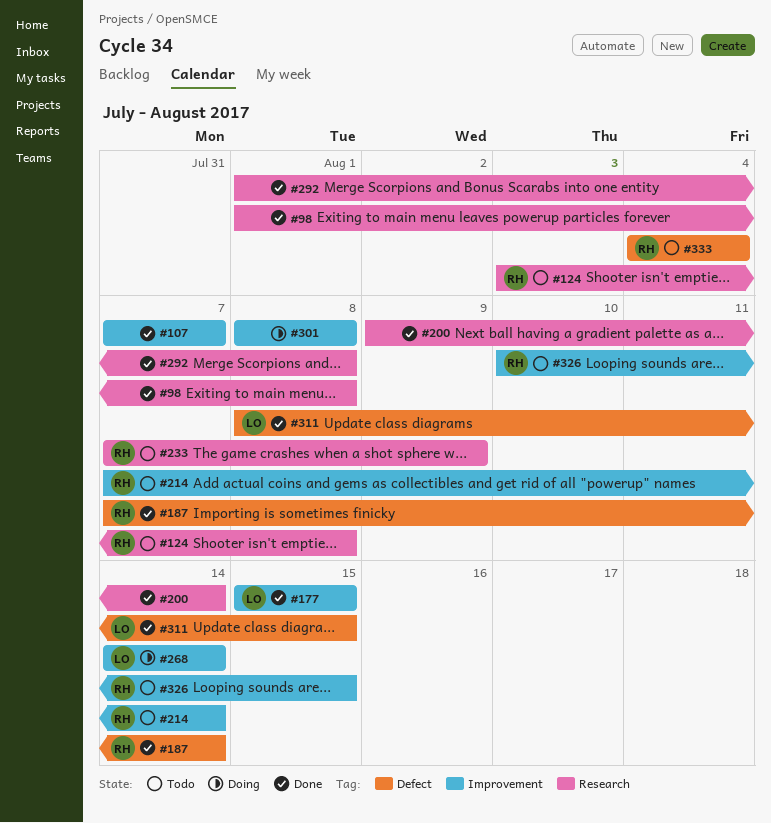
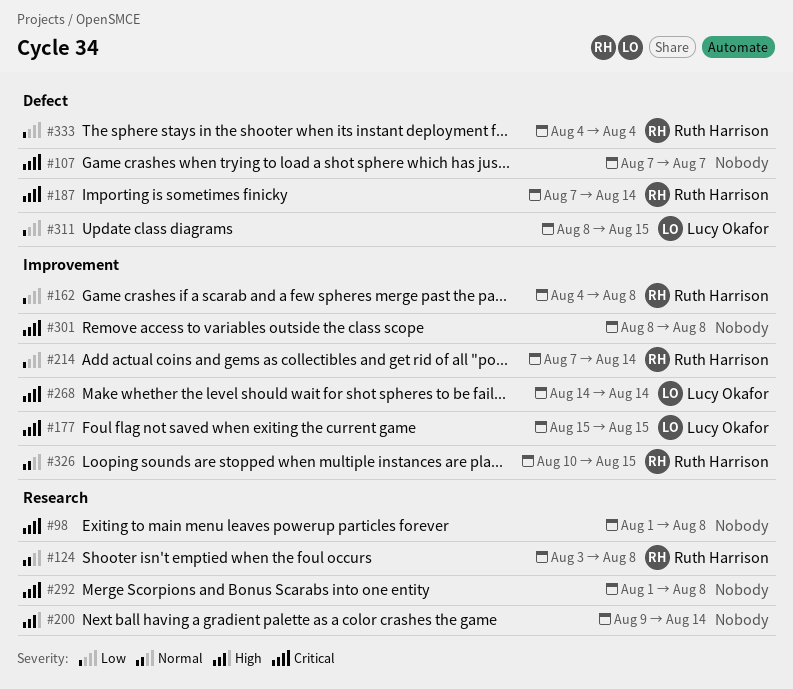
#107, label: Improvement -> Defect
#162: none -> present
#233: present -> none

